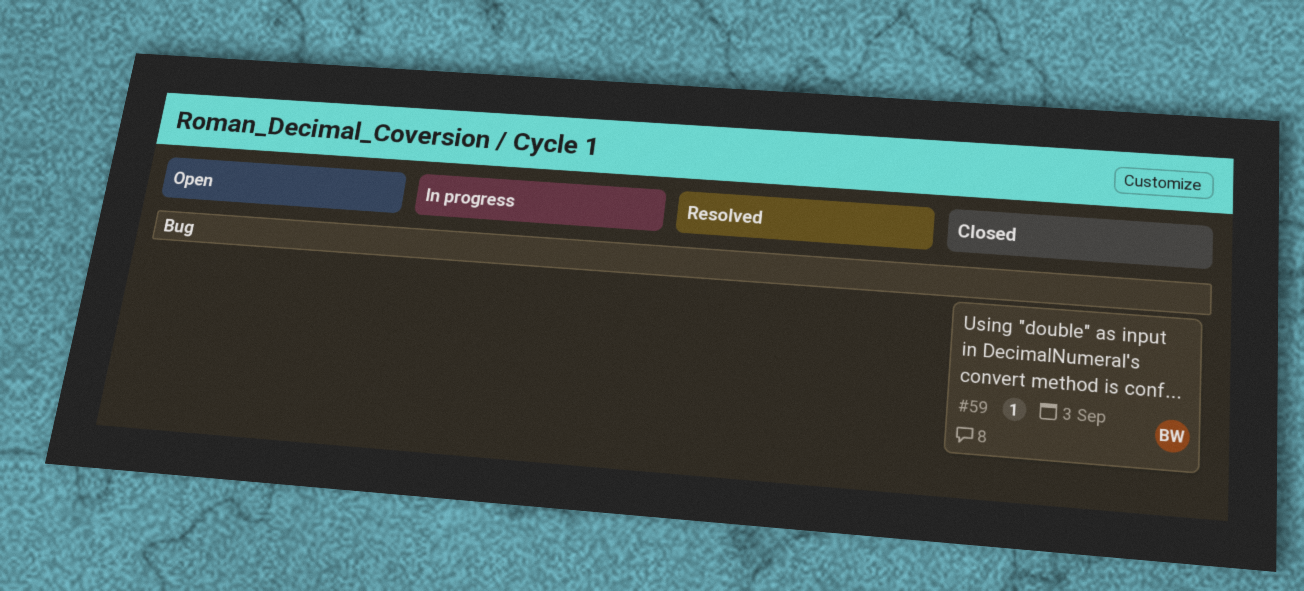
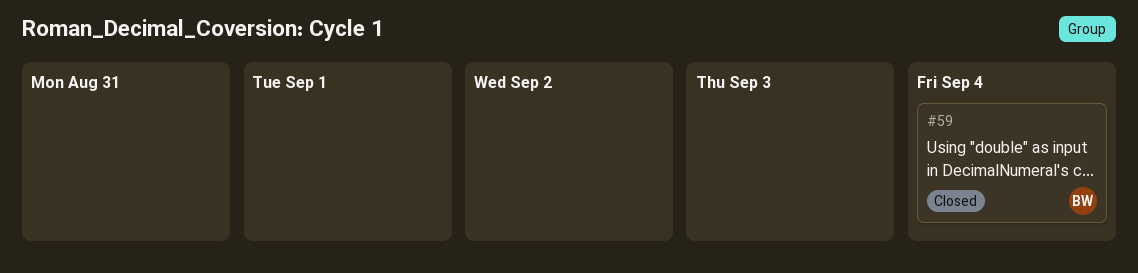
#59, due: Sep 3 -> Sep 4

